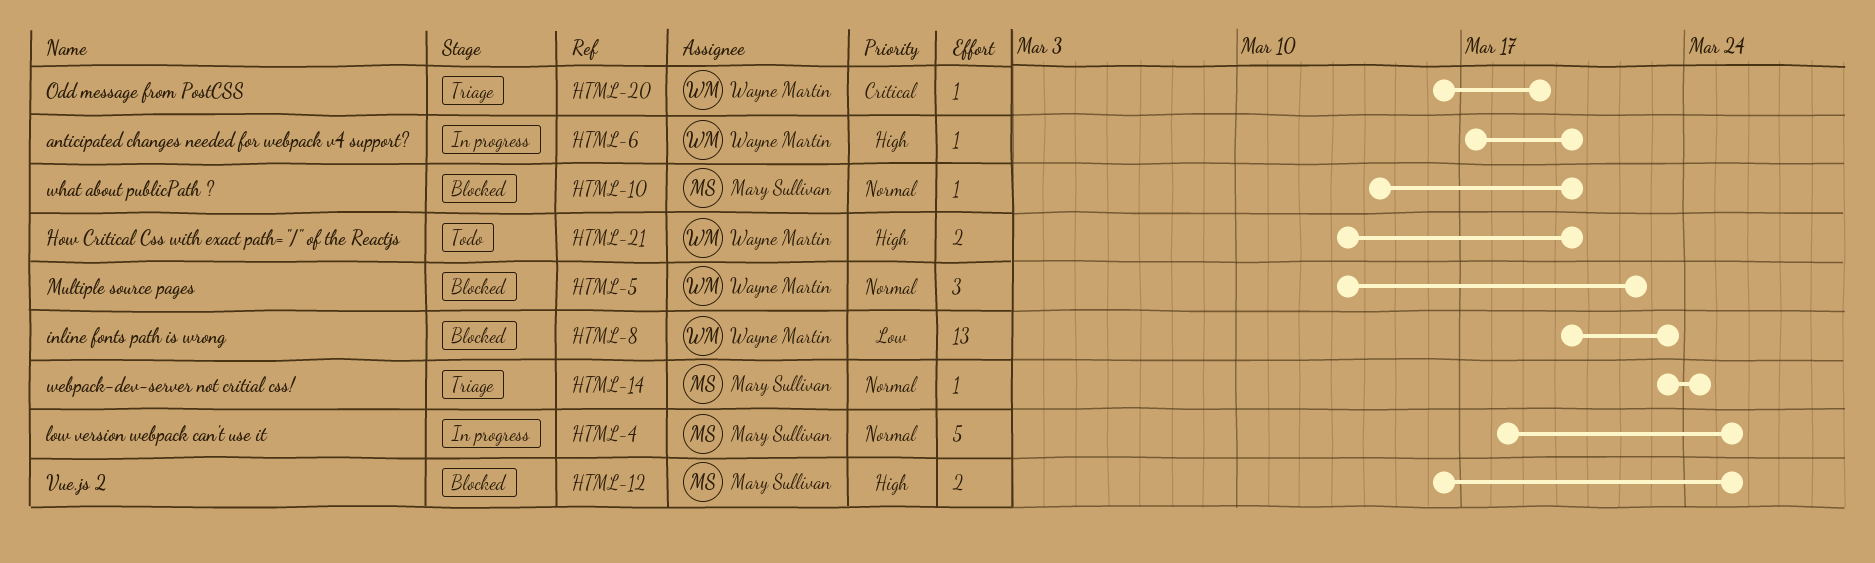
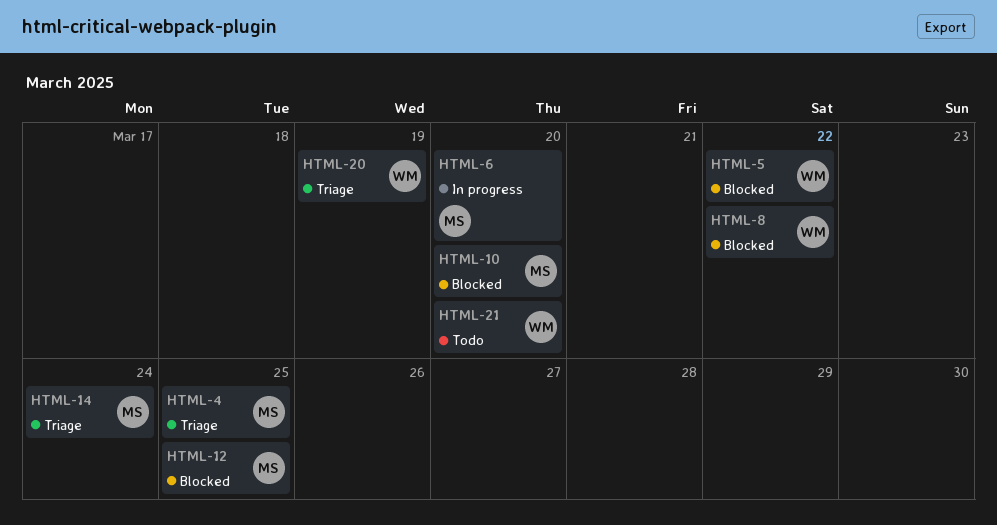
HTML-4, status: In progress -> Triage
HTML-6, owner: Wayne Martin -> Mary Sullivan
HTML-8, due: Mar 23 -> Mar 22

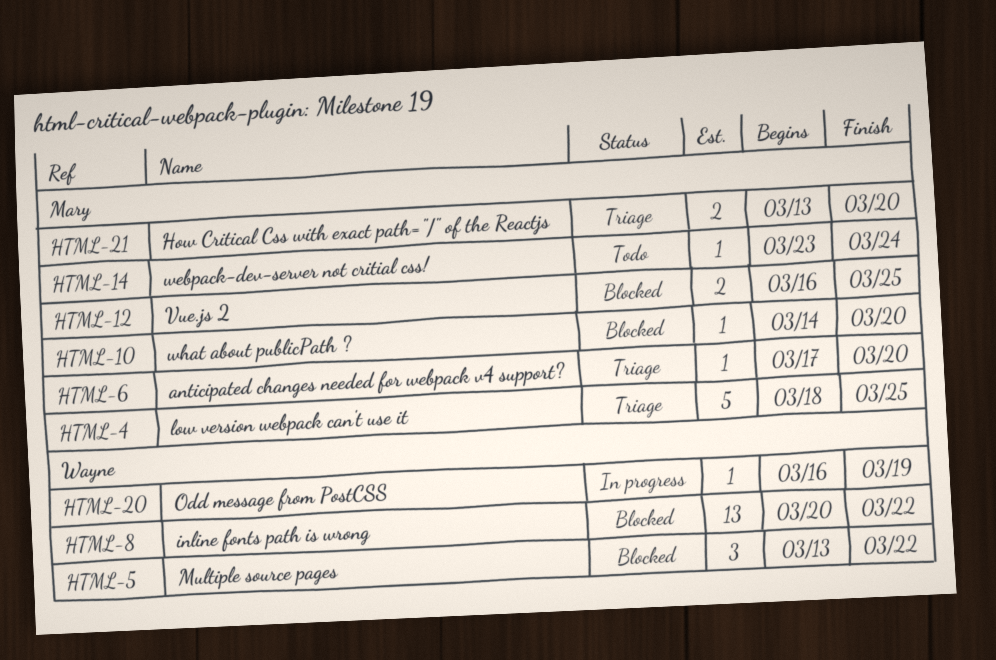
HTML-6, status: In progress -> Triage
HTML-14, status: Triage -> Todo
HTML-20, status: Triage -> In progress
HTML-21, status: Todo -> Triage
HTML-21, owner: Wayne -> Mary

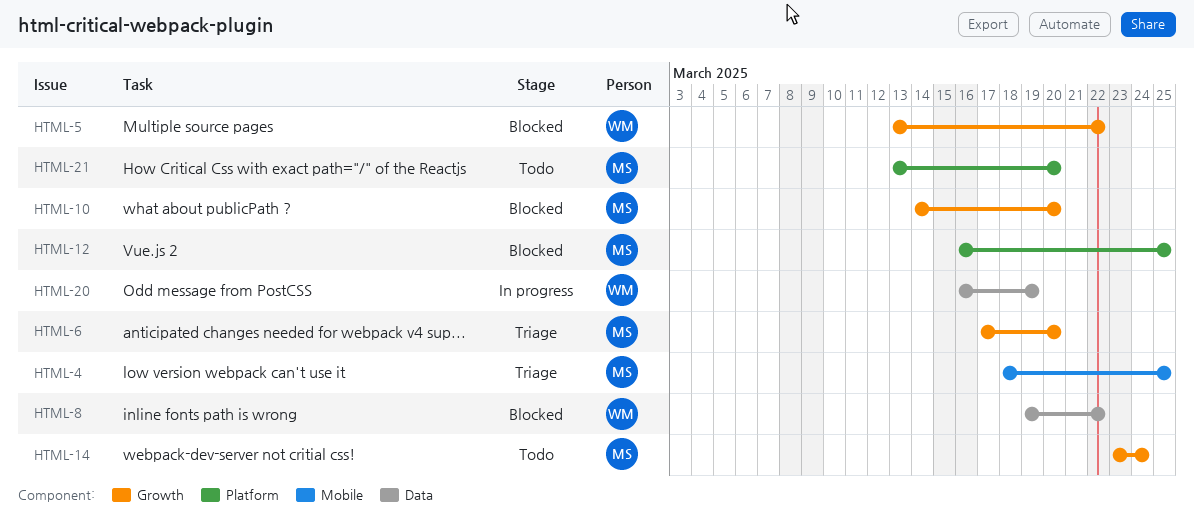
HTML-8, start: Mar 20 -> Mar 19
HTML-21, status: Triage -> Todo

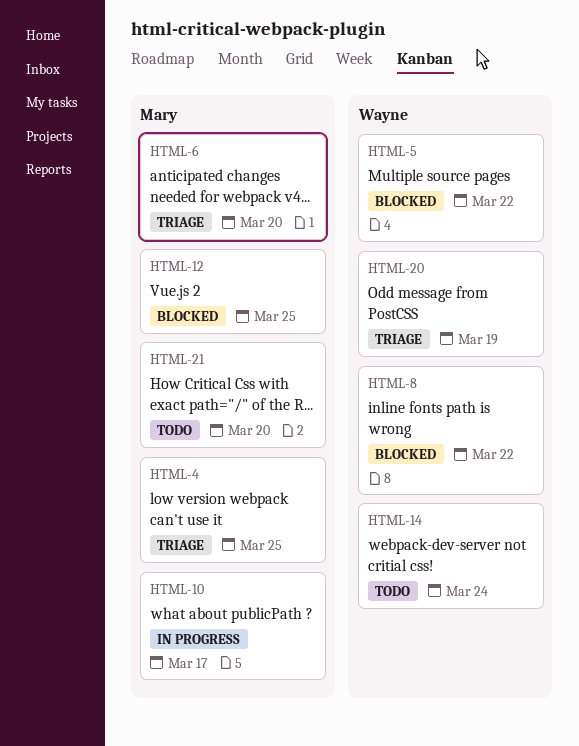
HTML-10, status: Blocked -> In progress
HTML-10, due: Mar 20 -> Mar 17
HTML-14, owner: Mary -> Wayne
HTML-20, status: In progress -> Triage

